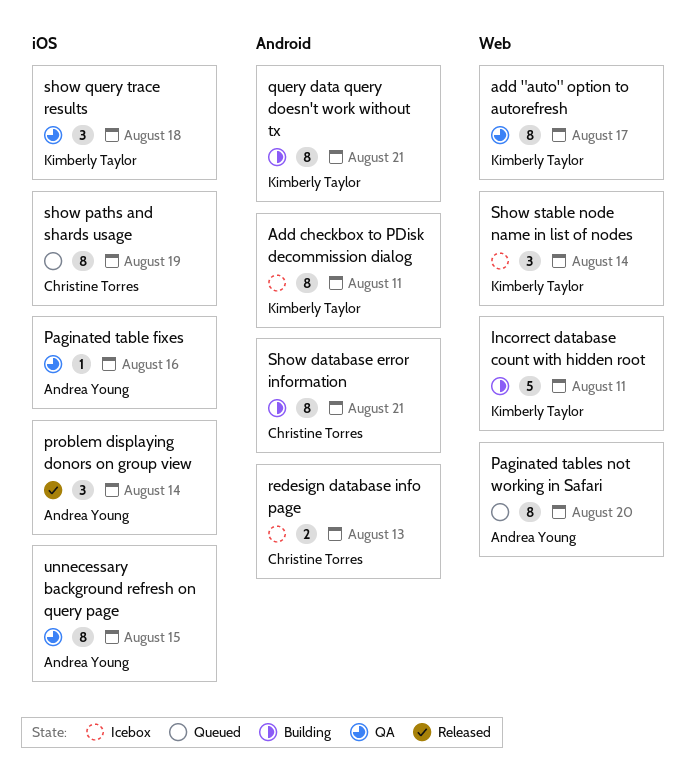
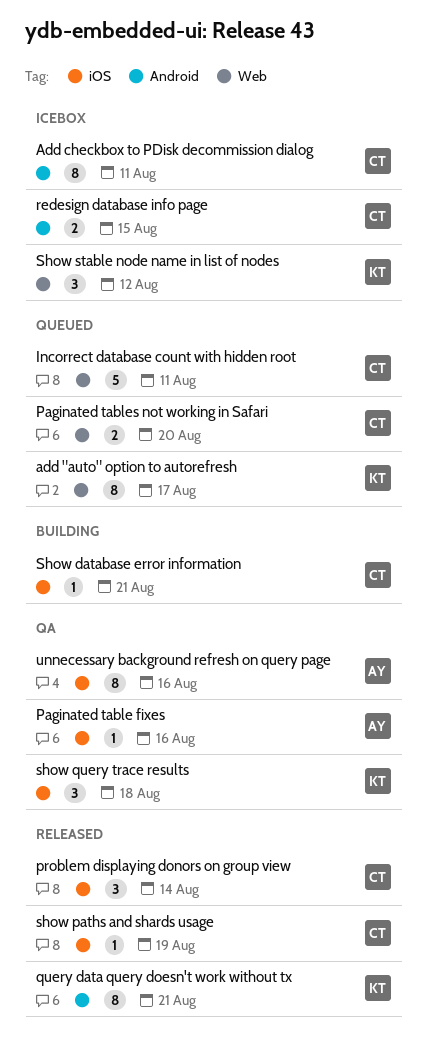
add "auto" option to autorefresh, status: QA -> Queued
Add checkbox to PDisk decommission dialog, owner: Kimberly Taylor -> Christine Torres
Incorrect database count with hidden root, status: Building -> Queued
Incorrect database count with hidden root, owner: Kimberly Taylor -> Christine Torres
Paginated tables not working in Safari, owner: Andrea Young -> Christine Torres
Paginated tables not working in Safari, estimate: 8 -> 2
problem displaying donors on group view, owner: Andrea Young -> Christine Torres
query data query doesn't work without tx, status: Building -> Released
redesign database info page, due: Aug 13 -> Aug 15
Show database error information, label: Android -> iOS
Show database error information, estimate: 8 -> 1
show paths and shards usage, status: Queued -> Released
show paths and shards usage, estimate: 8 -> 1
Show stable node name in list of nodes, due: Aug 14 -> Aug 12
unnecessary background refresh on query page, due: Aug 15 -> Aug 16

